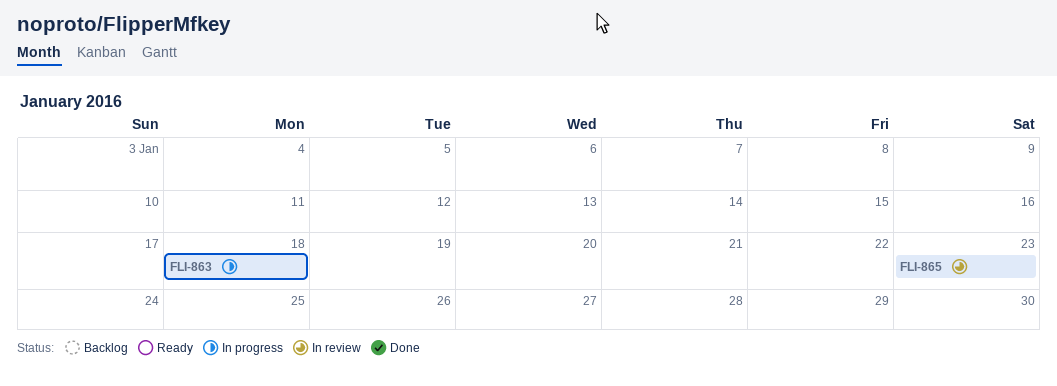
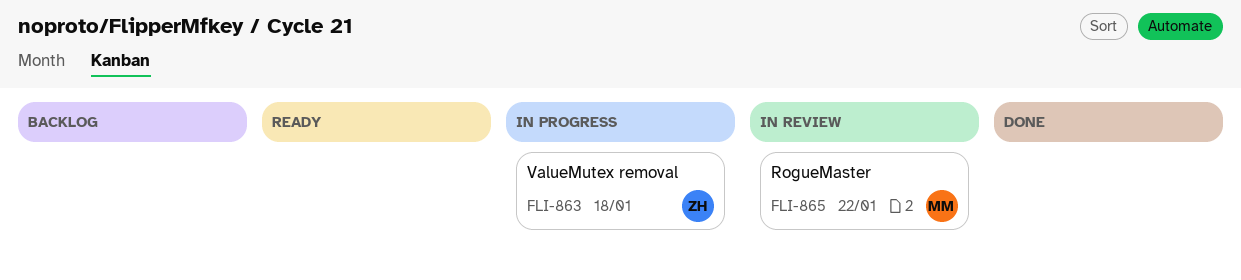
FLI-865, due: Jan 23 -> Jan 22

